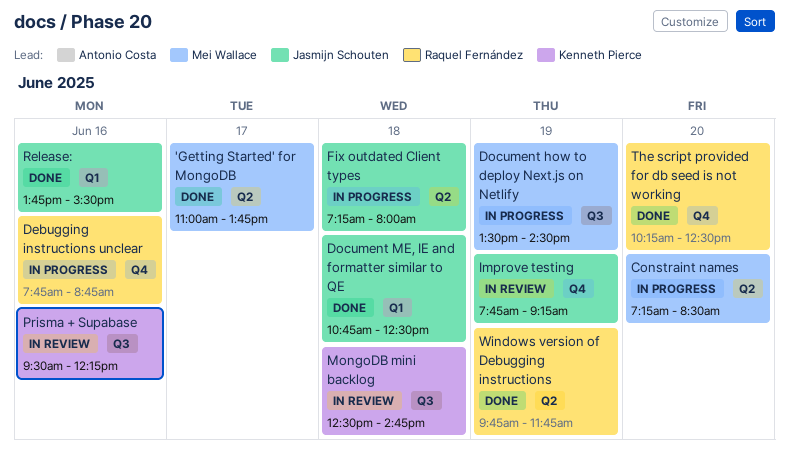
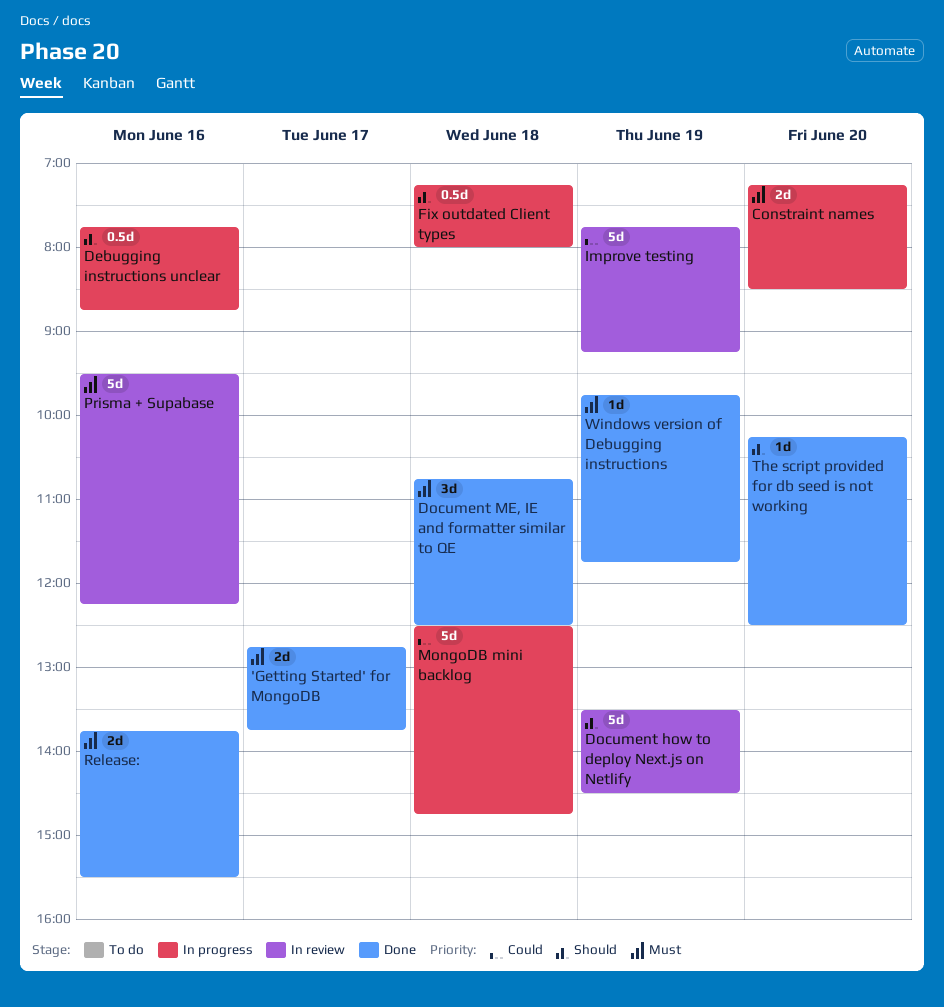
'Getting Started' for MongoDB, begins: 11:00 -> 12:45
Document how to deploy Next.js on Netlify, status: In progress -> In review
MongoDB mini backlog, status: In review -> In progress

